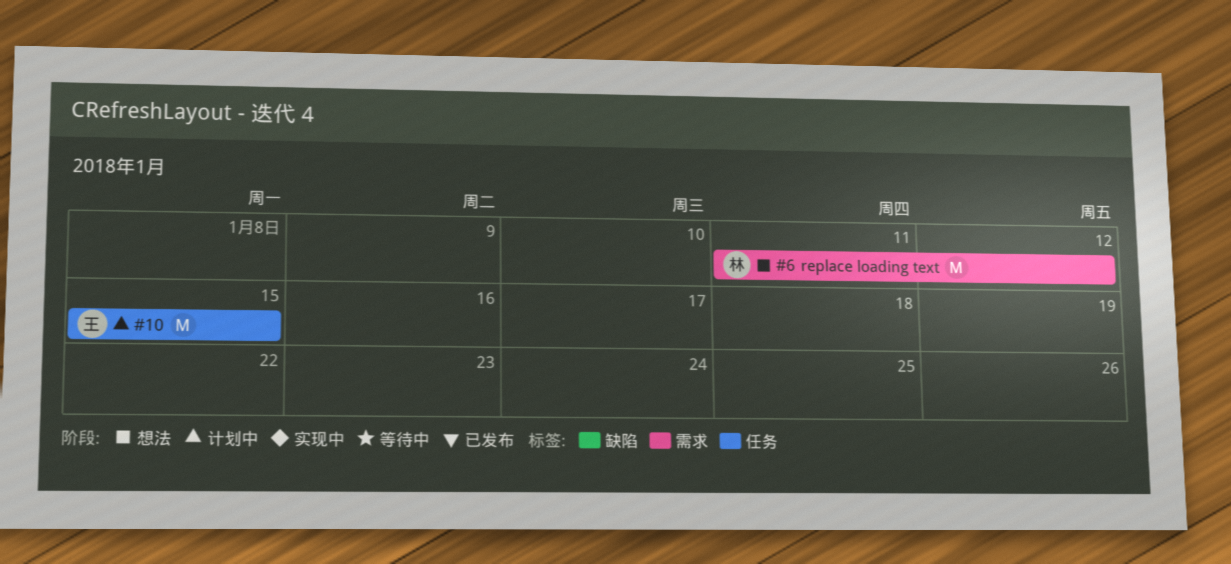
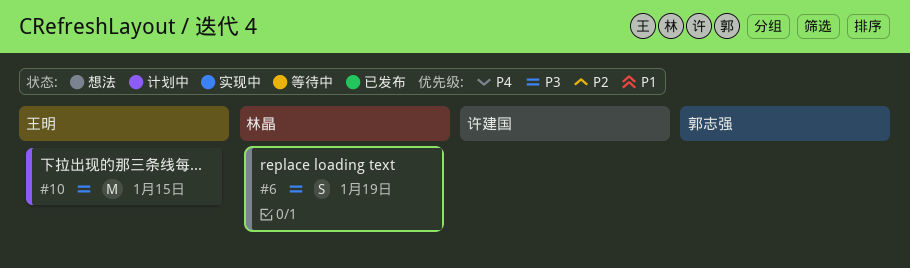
#6, estimate: M -> S
#6, due: Jan 12 -> Jan 19

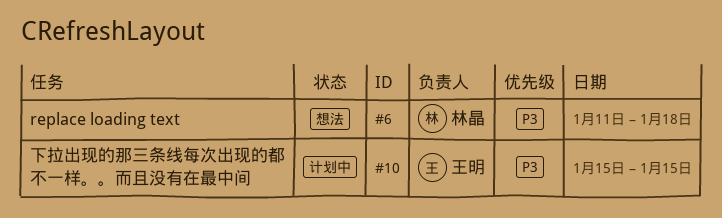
#6, due: Jan 19 -> Jan 18

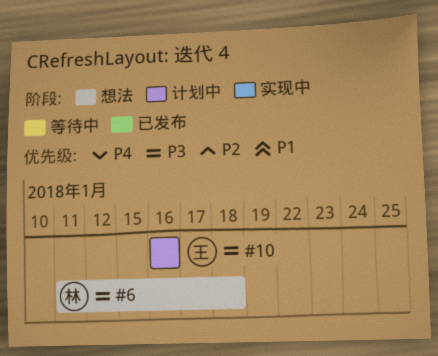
#10, start: Jan 15 -> Jan 16
#10, due: Jan 15 -> Jan 16

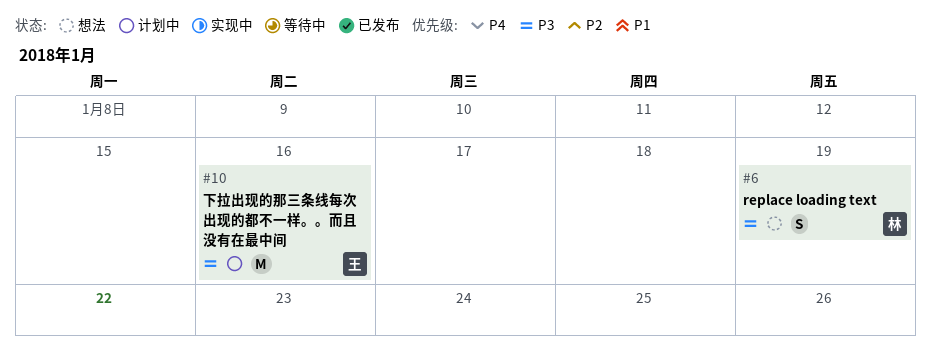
#6, due: Jan 18 -> Jan 19

